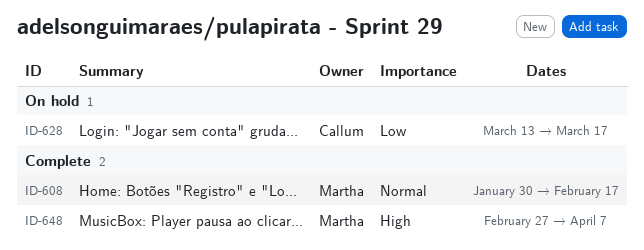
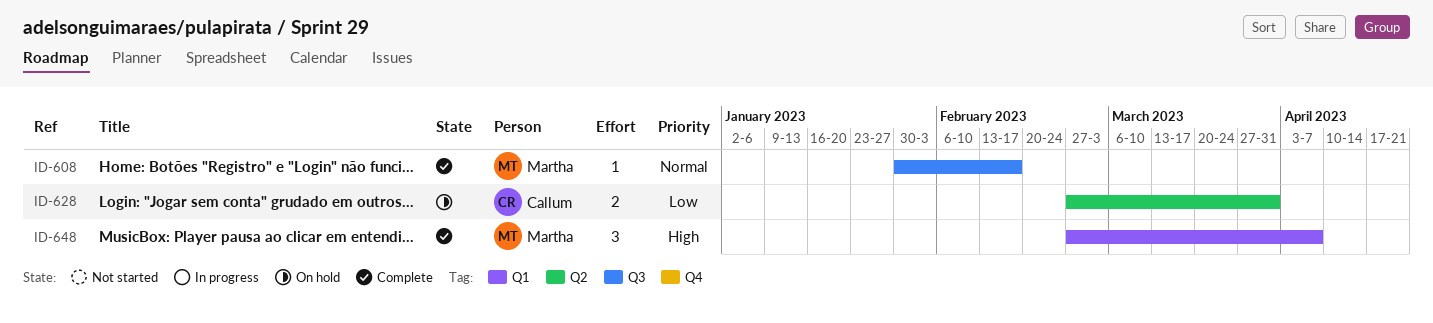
ID-628, start: Mar 13 -> Feb 27
ID-628, due: Mar 17 -> Mar 31

